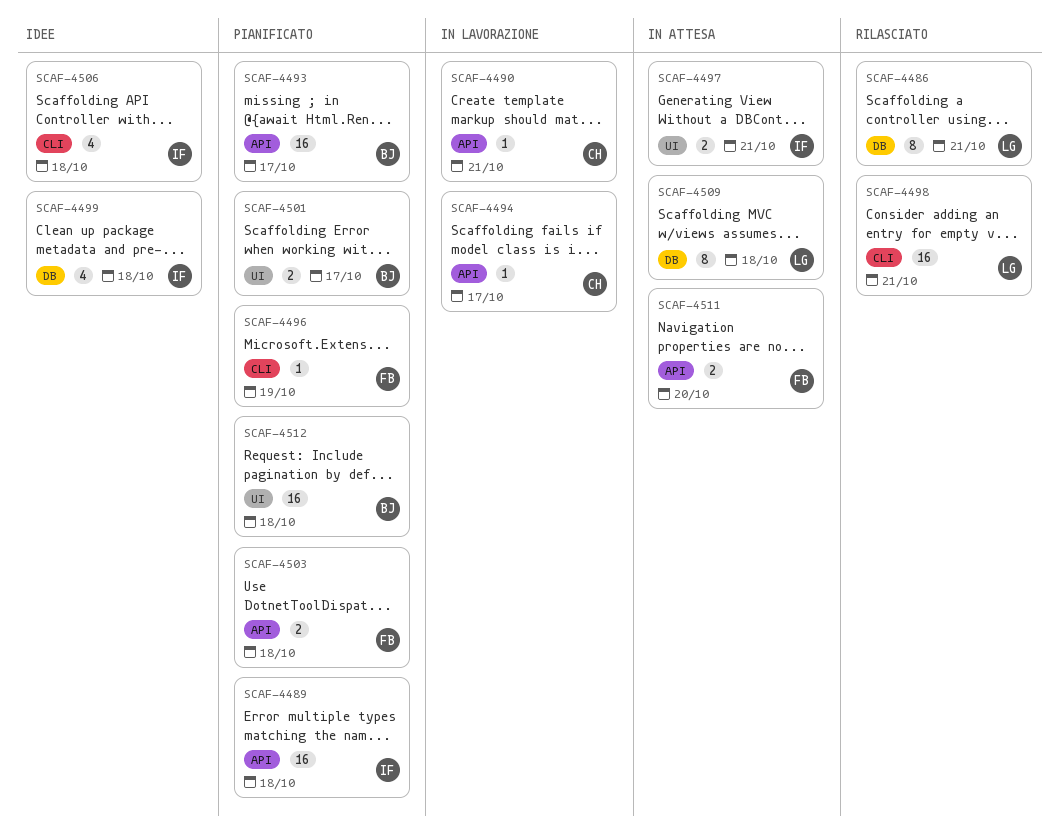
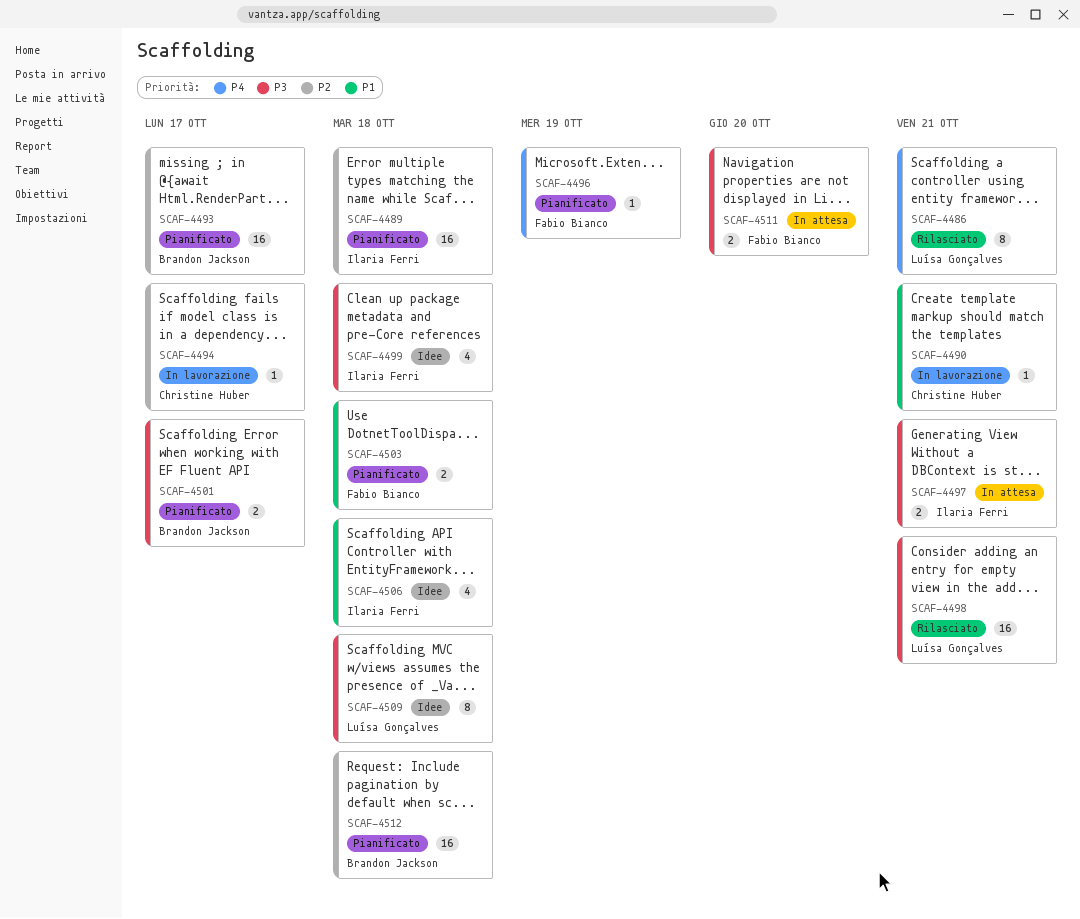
SCAF-4509, status: In attesa -> Idee

